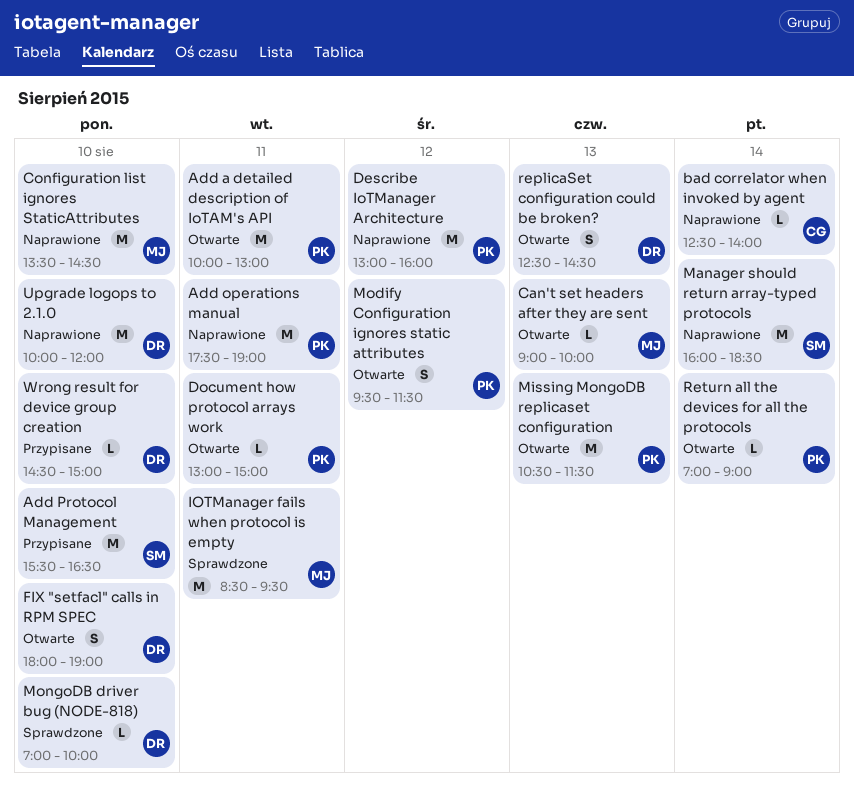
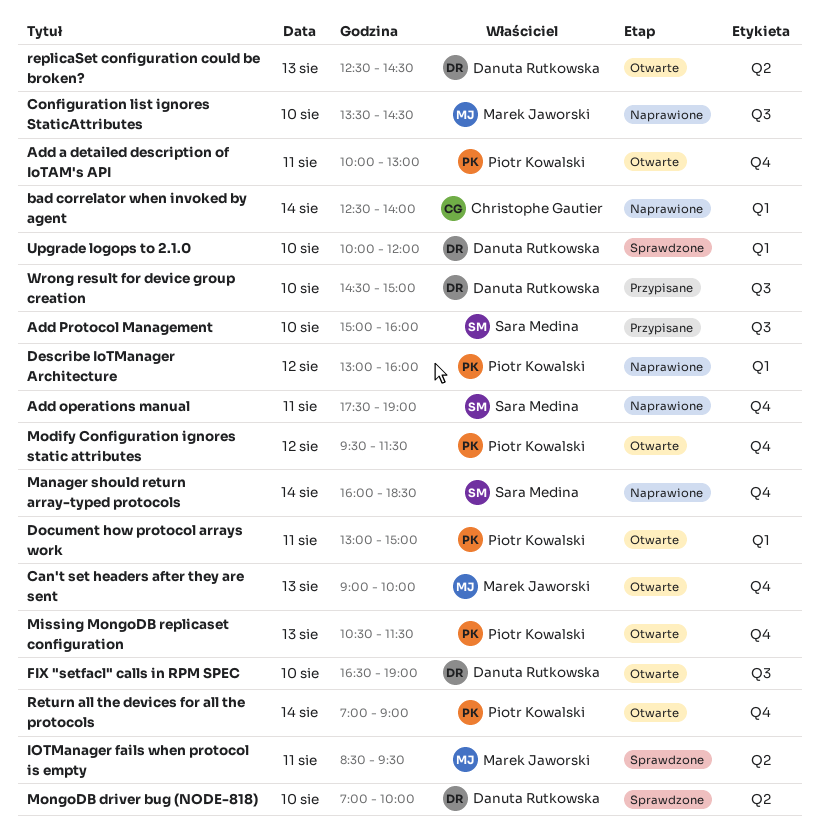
Add operations manual, owner: Piotr Kowalski -> Sara Medina
Add Protocol Management, begins: 15:30 -> 15:00
Add Protocol Management, ends: 16:30 -> 16:00
FIX "setfacl" calls in RPM SPEC, begins: 18:00 -> 16:30
Upgrade logops to 2.1.0, status: Naprawione -> Sprawdzone

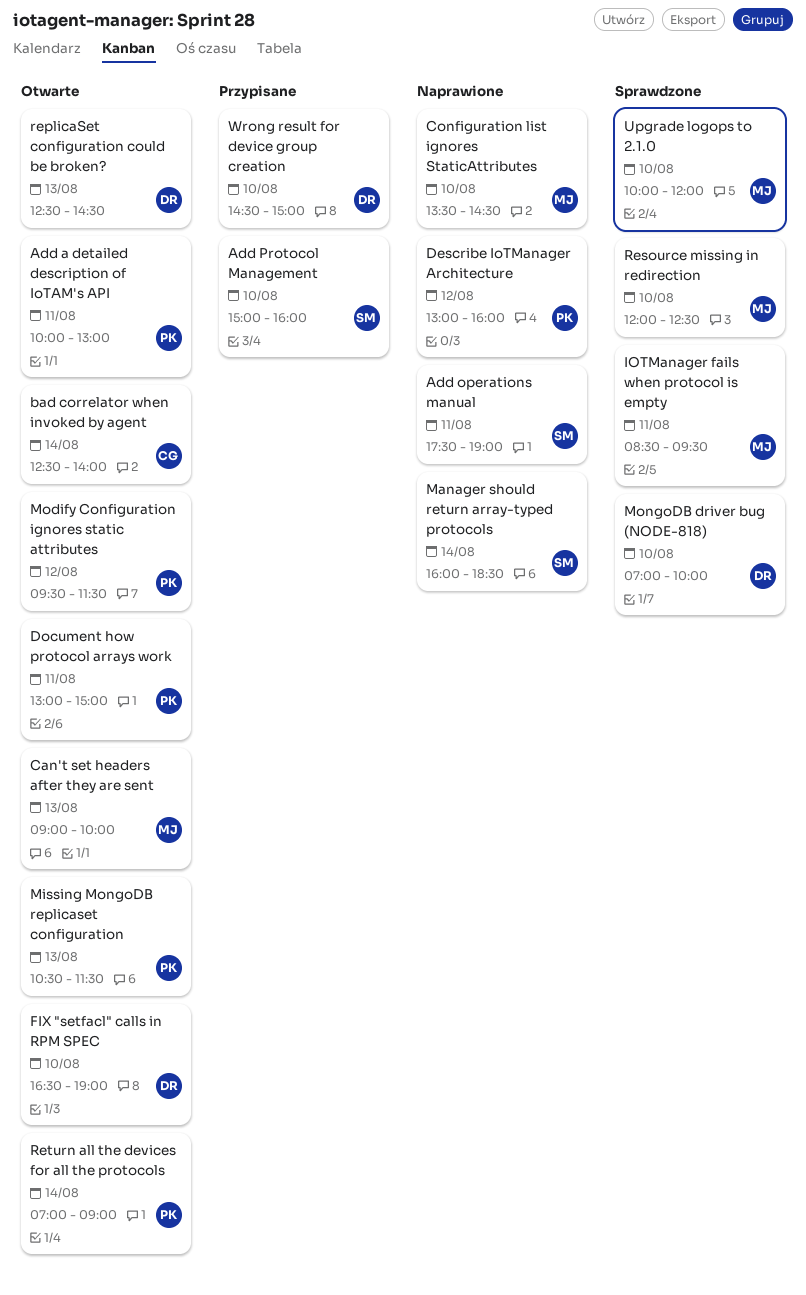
bad correlator when invoked by agent, status: Naprawione -> Otwarte
Resource missing in redirection: none -> present
Upgrade logops to 2.1.0, owner: Danuta Rutkowska -> Marek Jaworski

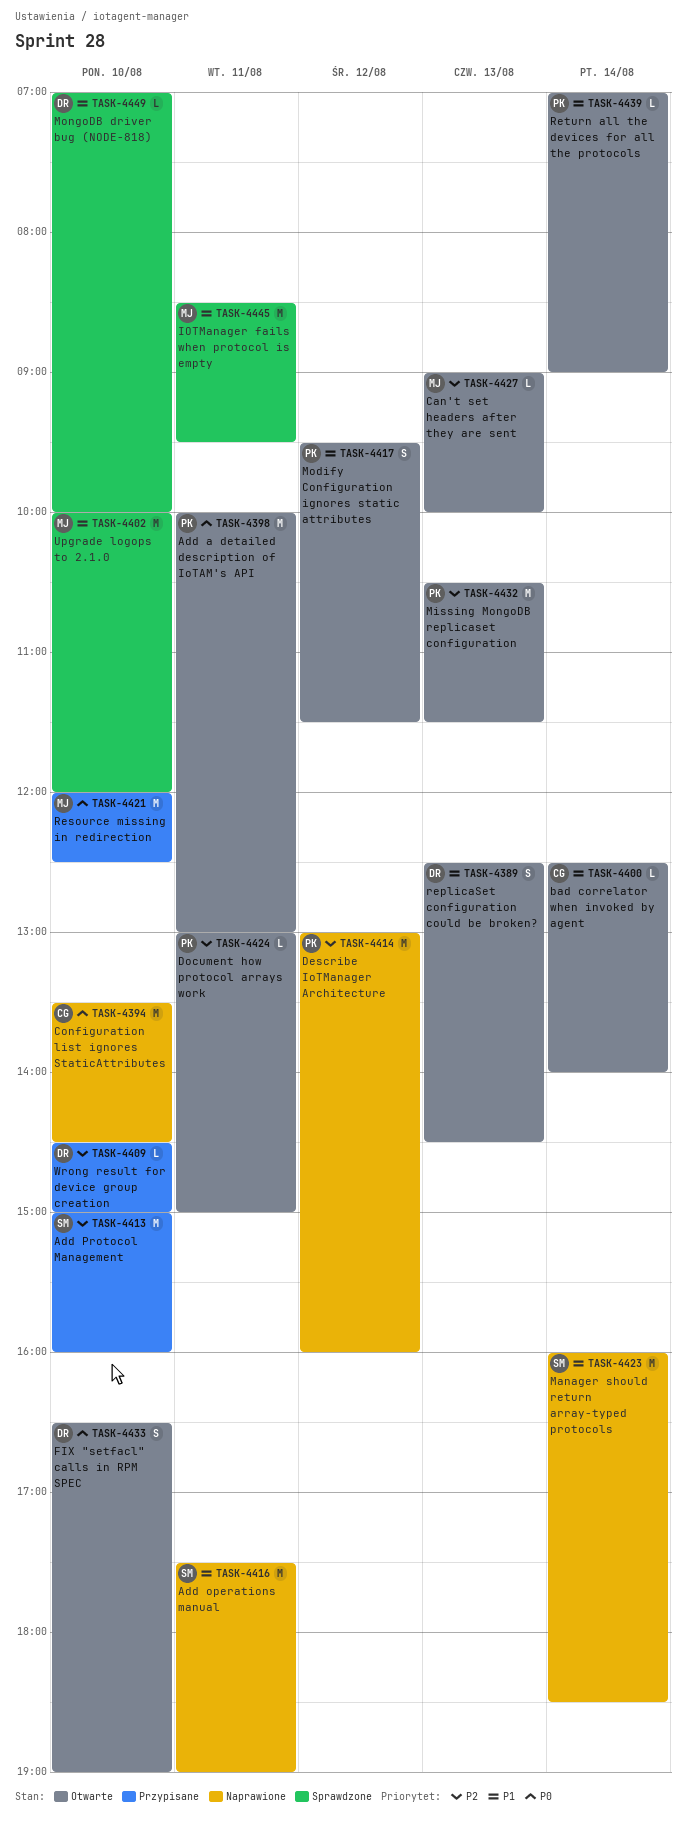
Configuration list ignores StaticAttributes, owner: MJ -> CG
Resource missing in redirection, status: Sprawdzone -> Przypisane

